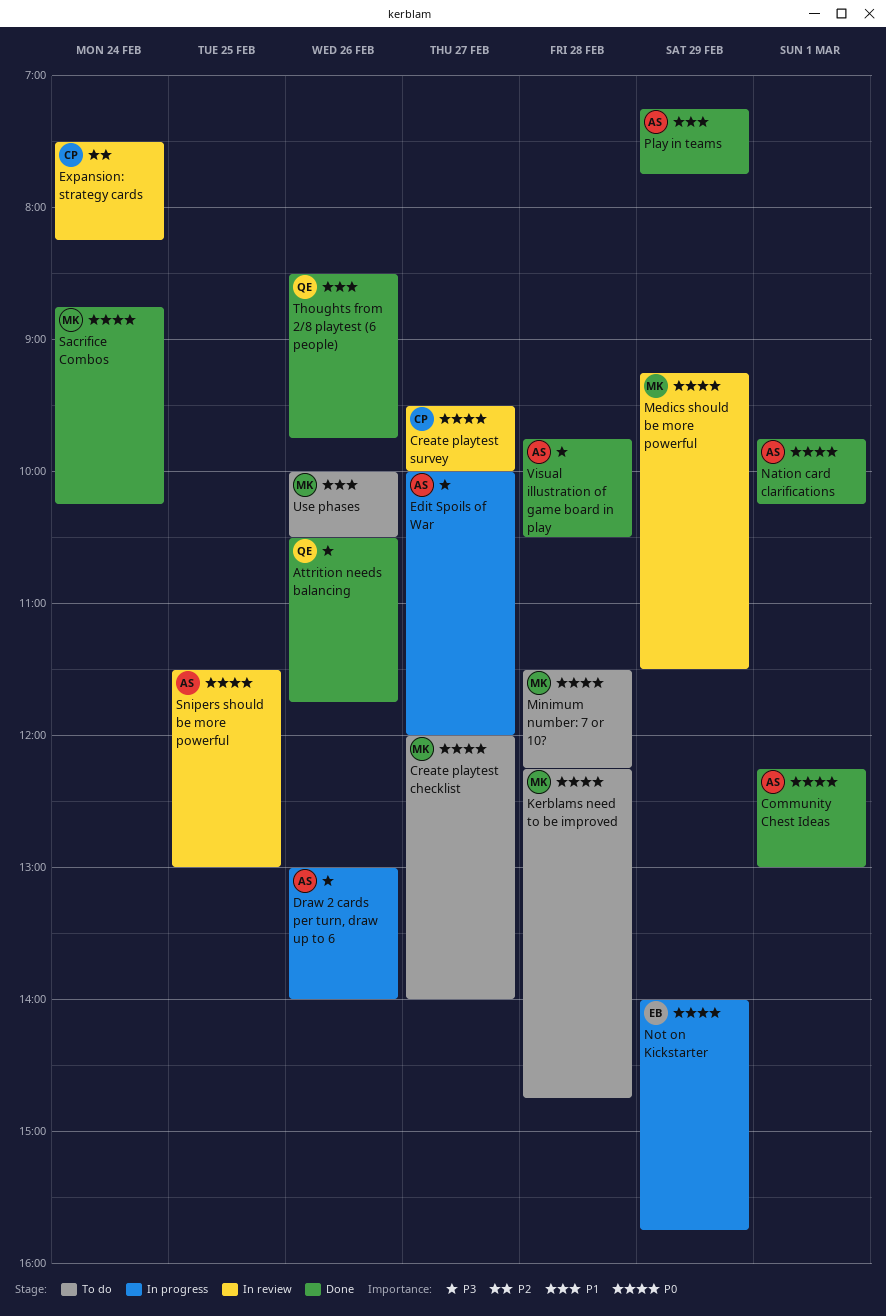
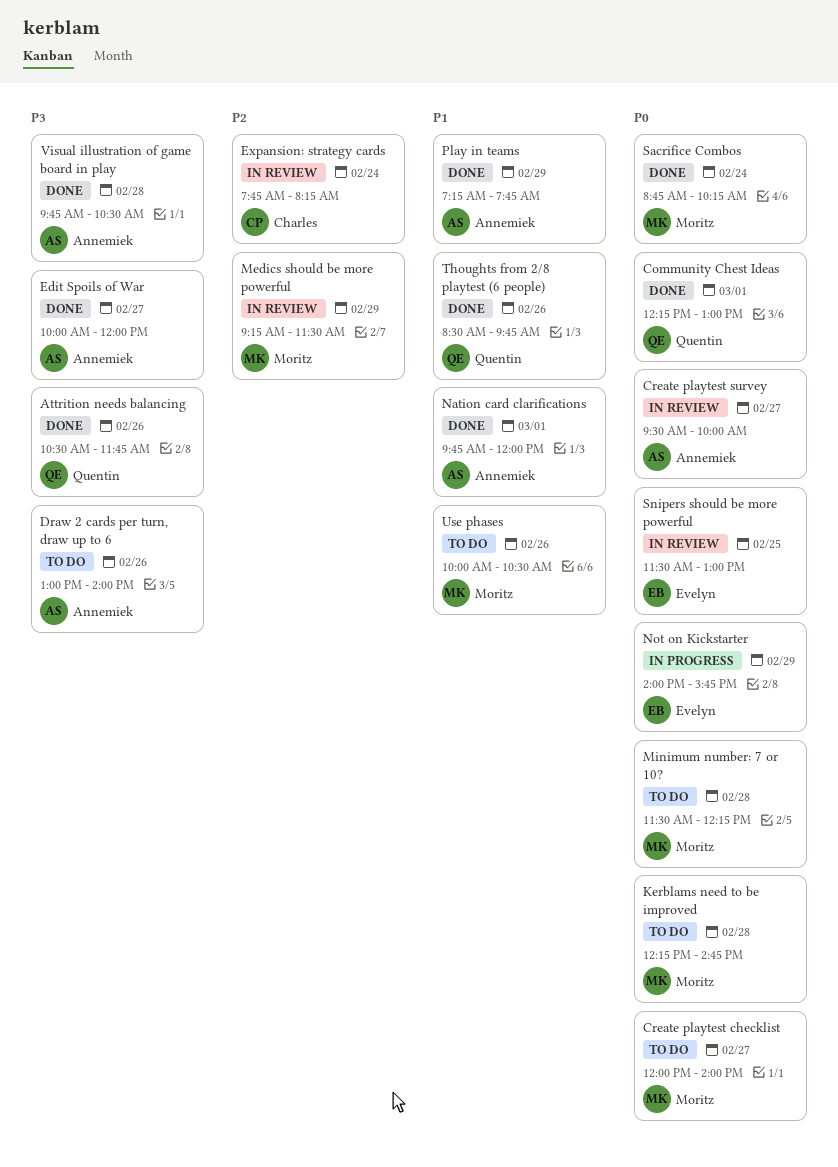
Community Chest Ideas, owner: Annemiek -> Quentin
Create playtest survey, owner: Charles -> Annemiek
Draw 2 cards per turn, draw up to 6, status: In progress -> To do
Edit Spoils of War, status: In progress -> Done
Expansion: strategy cards, begins: 07:30 -> 07:45
Medics should be more powerful, priority: P0 -> P2
Nation card clarifications, priority: P0 -> P1
Nation card clarifications, ends: 10:15 -> 12:00
Snipers should be more powerful, owner: Annemiek -> Evelyn

